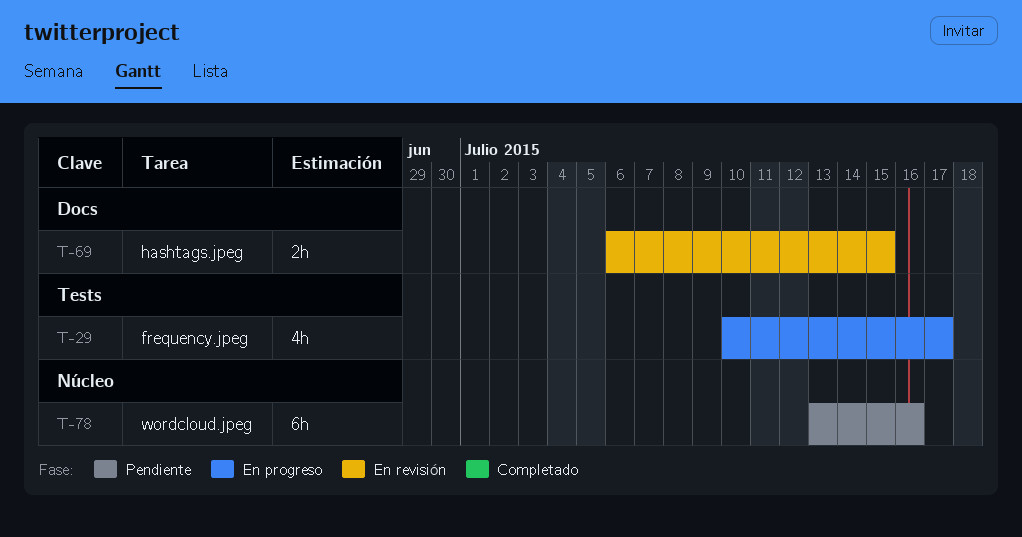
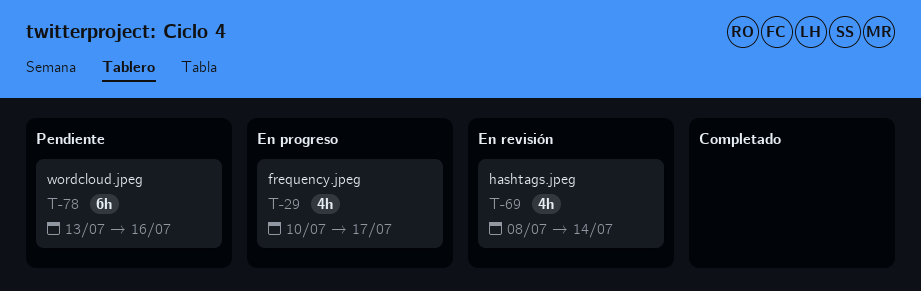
T-69, estimate: 2h -> 4h
T-69, start: Jul 6 -> Jul 8
T-69, due: Jul 15 -> Jul 14

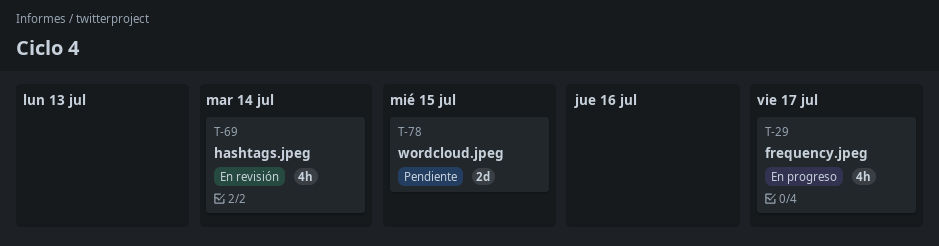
T-78, estimate: 6h -> 2d
T-78, due: Jul 16 -> Jul 15

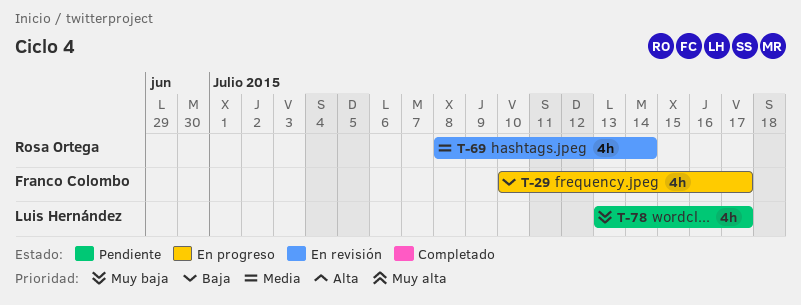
T-78, estimate: 2d -> 4h
T-78, due: Jul 15 -> Jul 17

